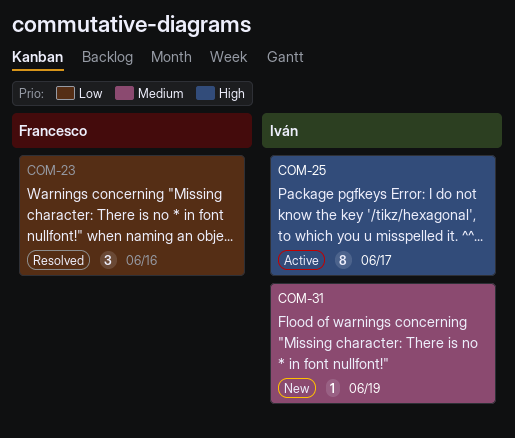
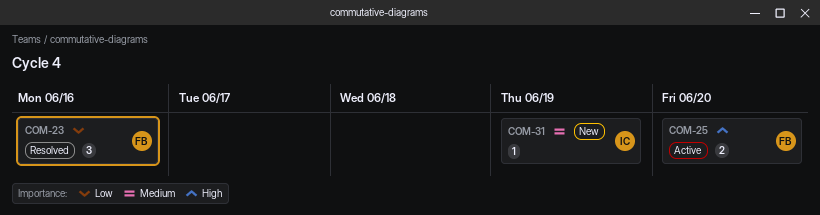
COM-25, owner: Iván -> Francesco
COM-25, estimate: 8 -> 2
COM-25, due: Jun 17 -> Jun 20

